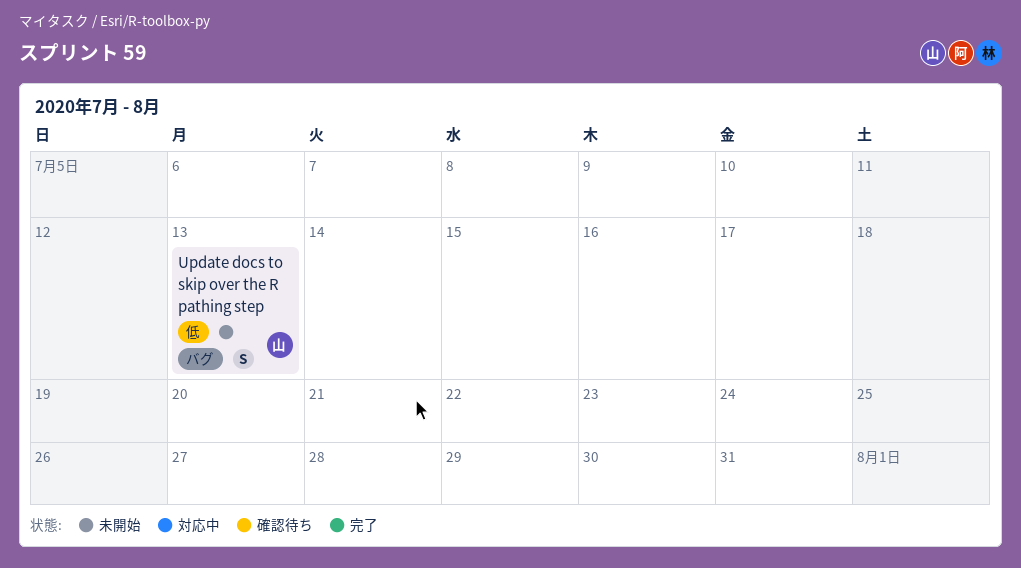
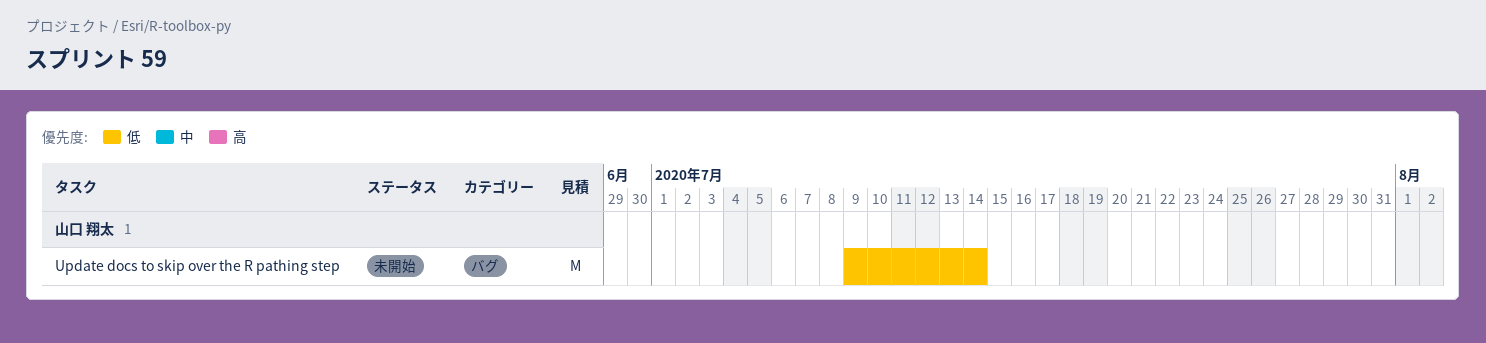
Update docs to skip over the R pathing step, estimate: S -> M
Update docs to skip over the R pathing step, due: Jul 13 -> Jul 14

